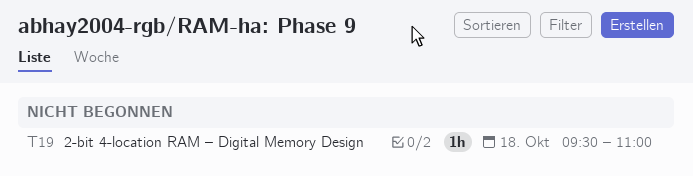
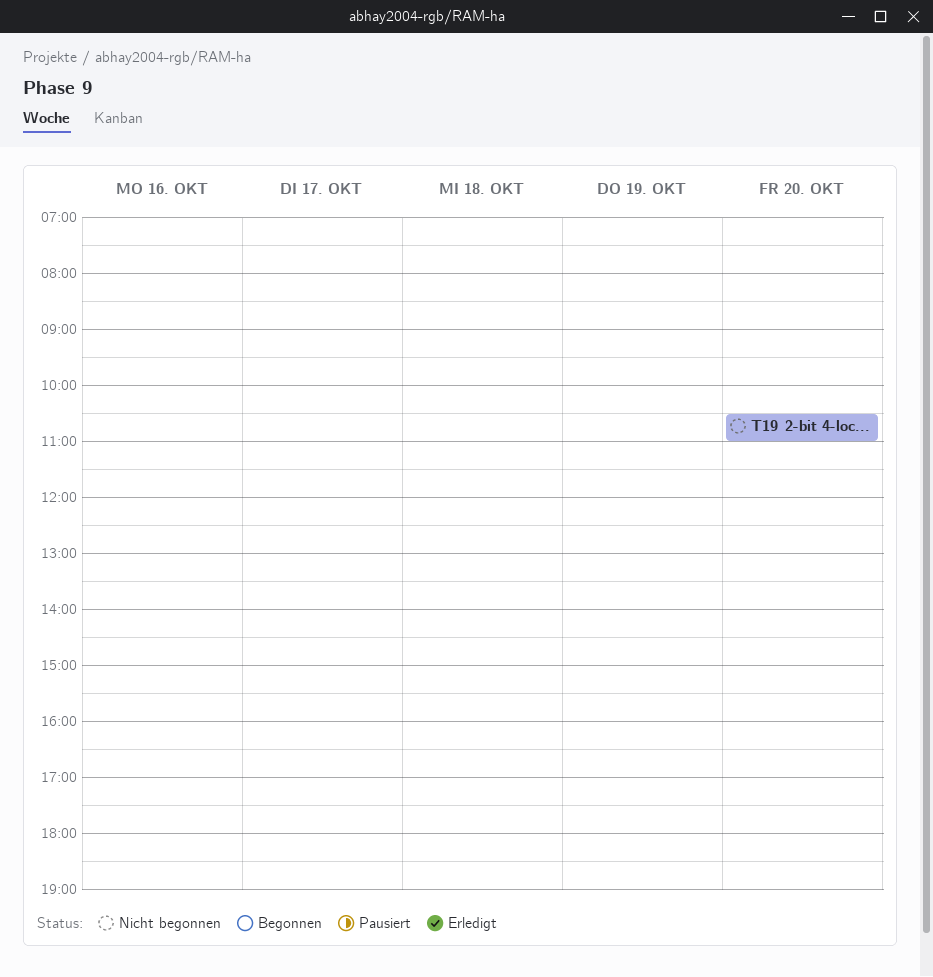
T19, day: Oct 18 -> Oct 20
T19, begins: 09:30 -> 10:30

